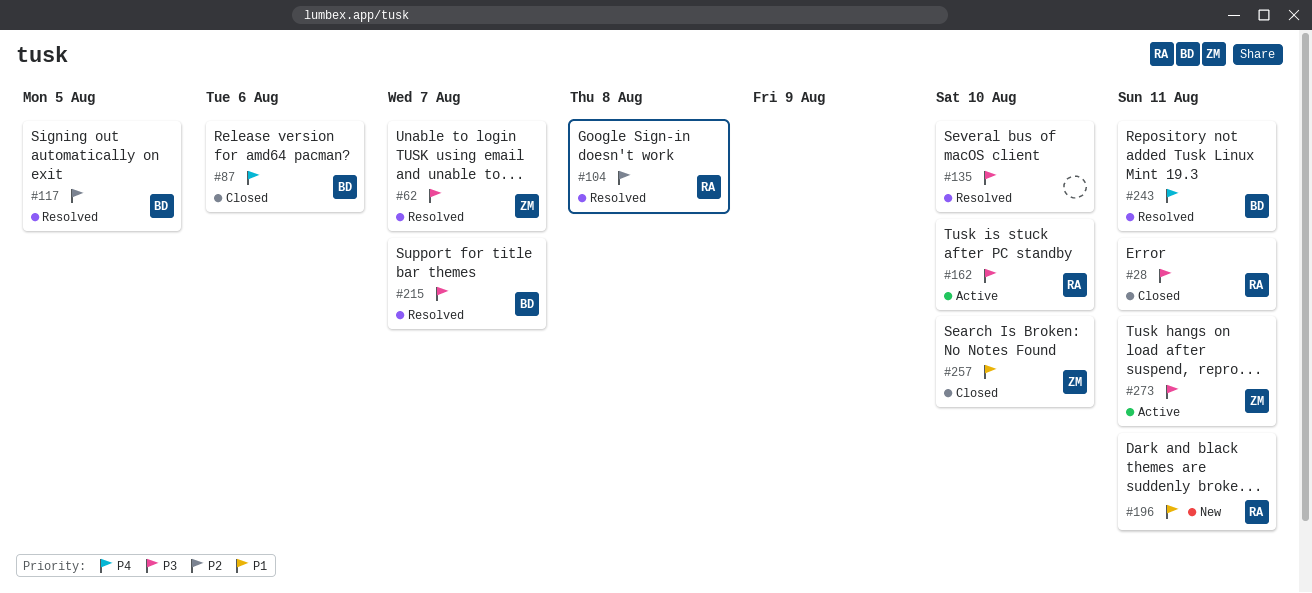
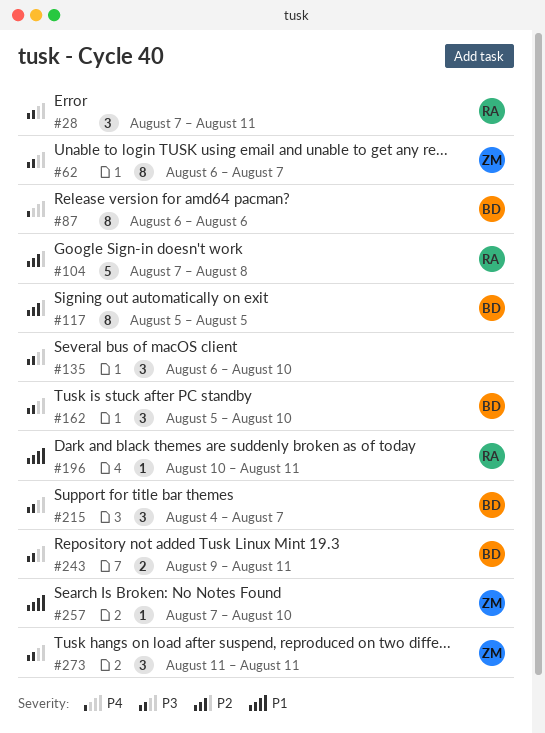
#162, owner: RA -> BD
#243, priority: P4 -> P3

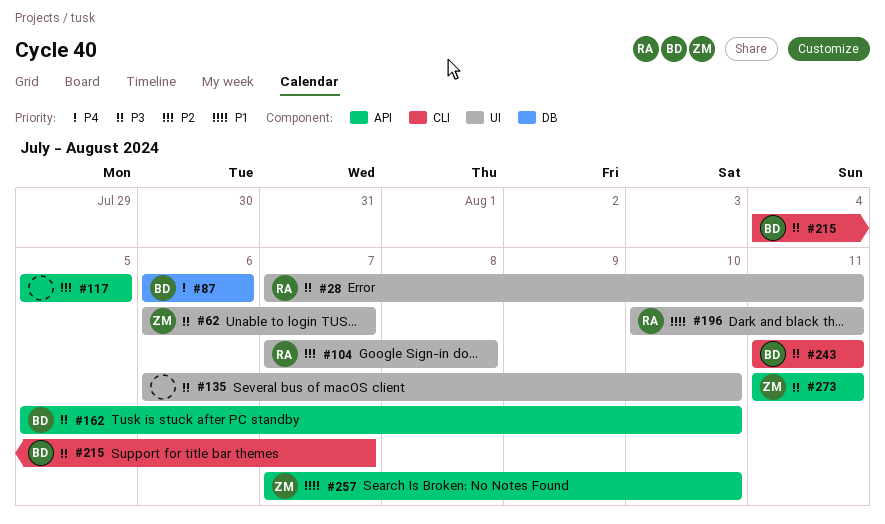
#117, owner: BD -> none
#243, start: Aug 9 -> Aug 11

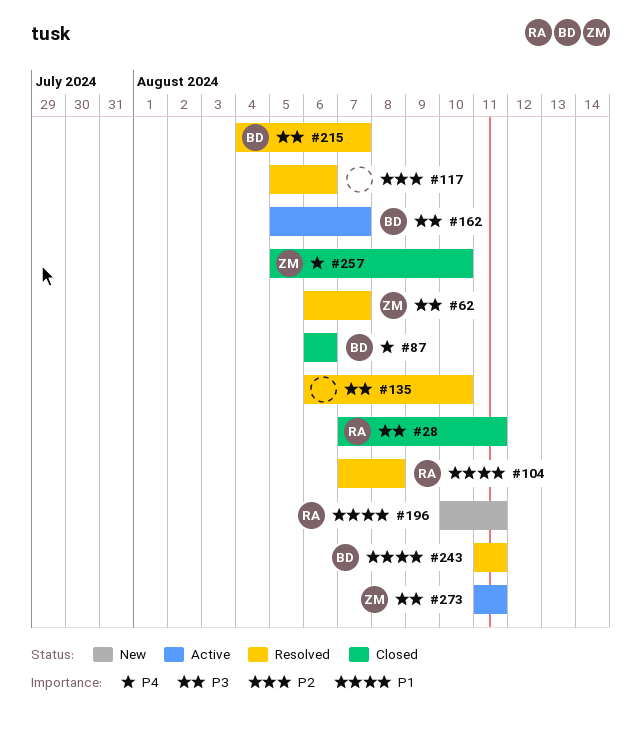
#104, priority: P2 -> P1
#117, due: Aug 5 -> Aug 6
#162, due: Aug 10 -> Aug 7
#243, priority: P3 -> P1
#257, priority: P1 -> P4
#257, start: Aug 7 -> Aug 5

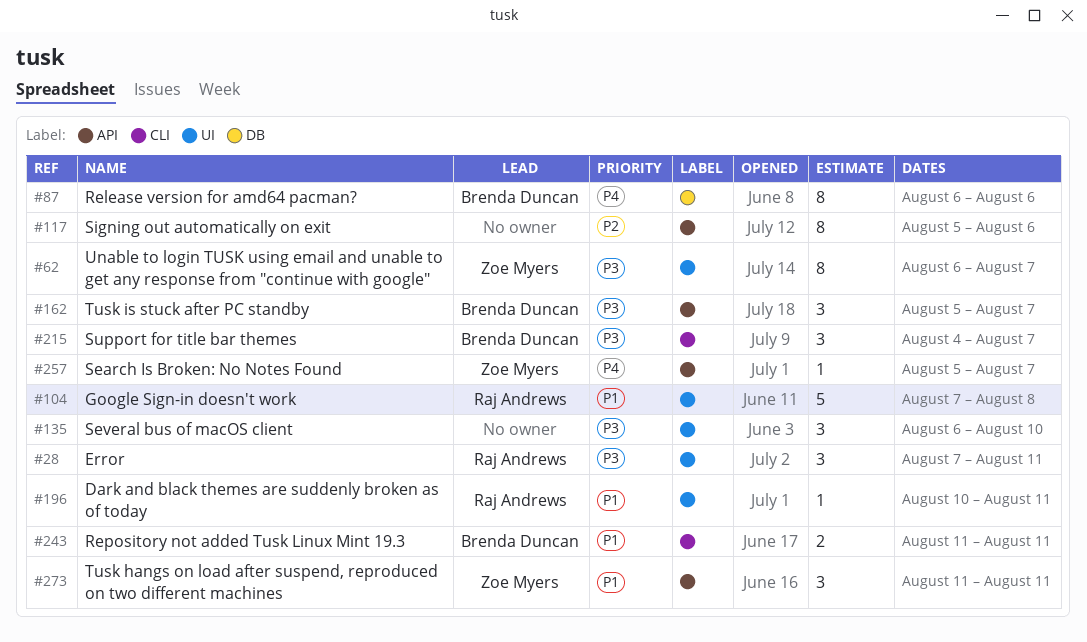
#257, due: Aug 10 -> Aug 7
#273, priority: P3 -> P1

